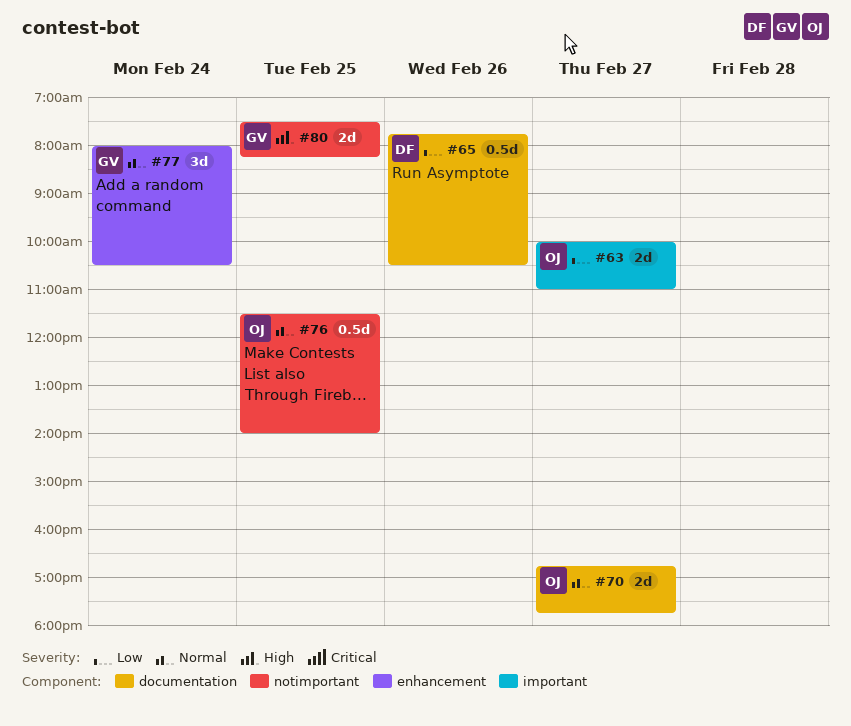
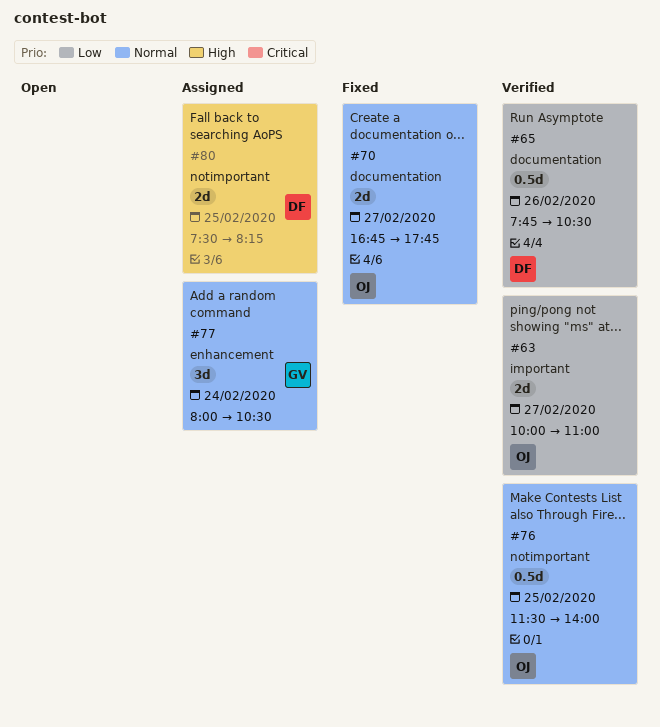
#80, owner: GV -> DF

